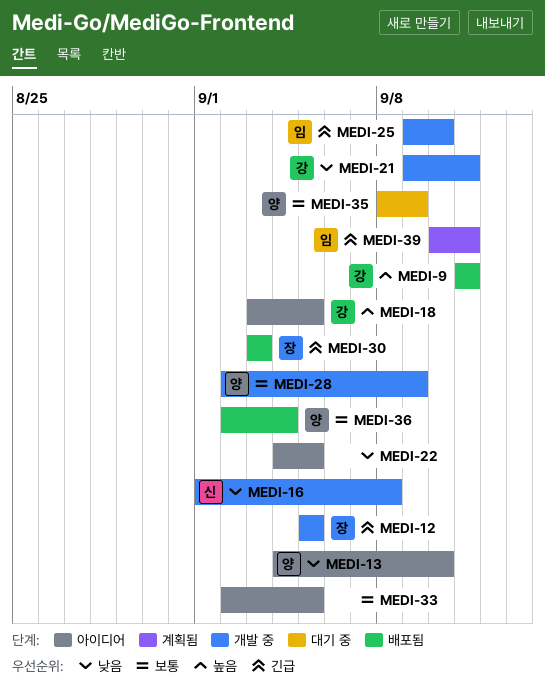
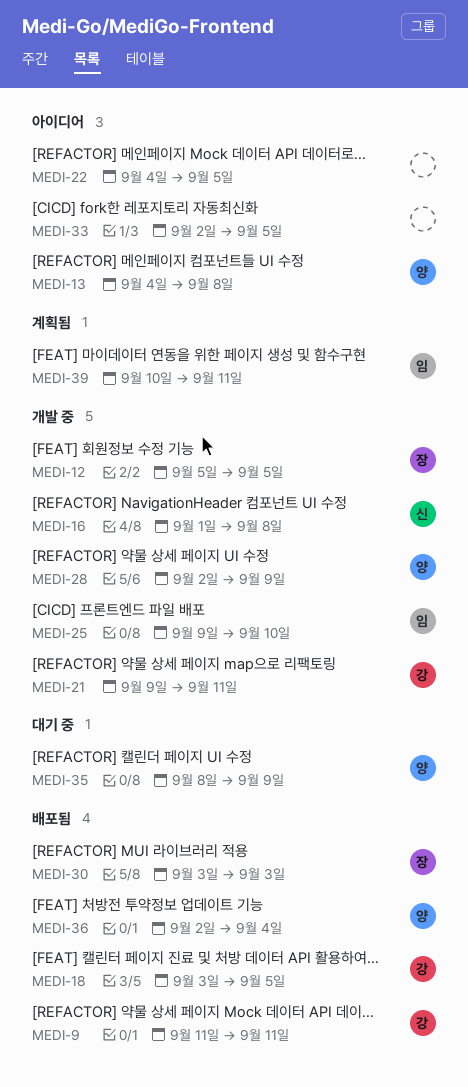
MEDI-13, due: Sep 10 -> Sep 8
MEDI-18, status: 아이디어 -> 배포됨

